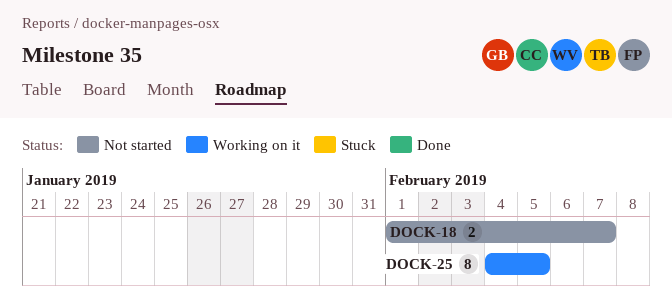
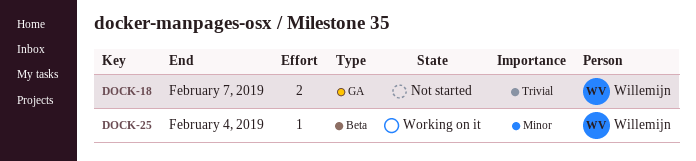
DOCK-25, estimate: 8 -> 1
DOCK-25, due: Feb 5 -> Feb 4

